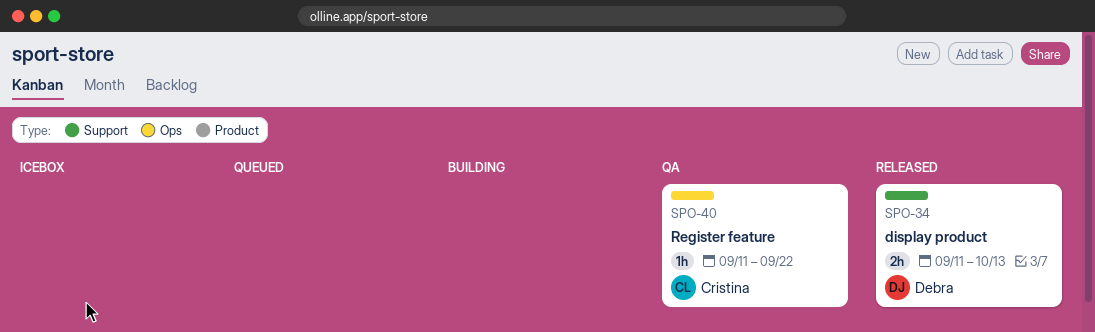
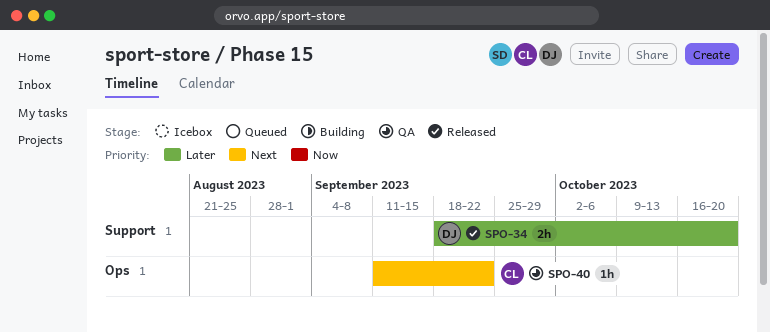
SPO-34, start: Sep 11 -> Sep 18
SPO-34, due: Oct 13 -> Oct 20

